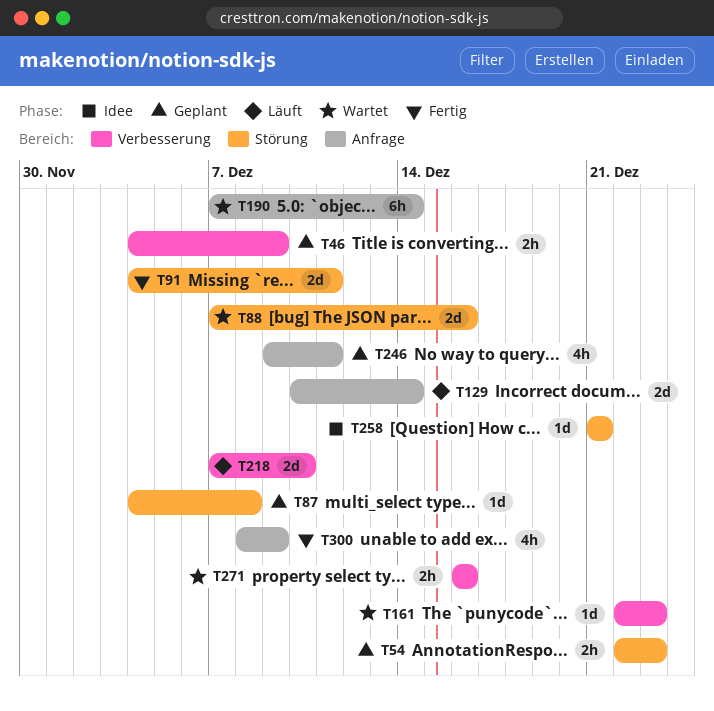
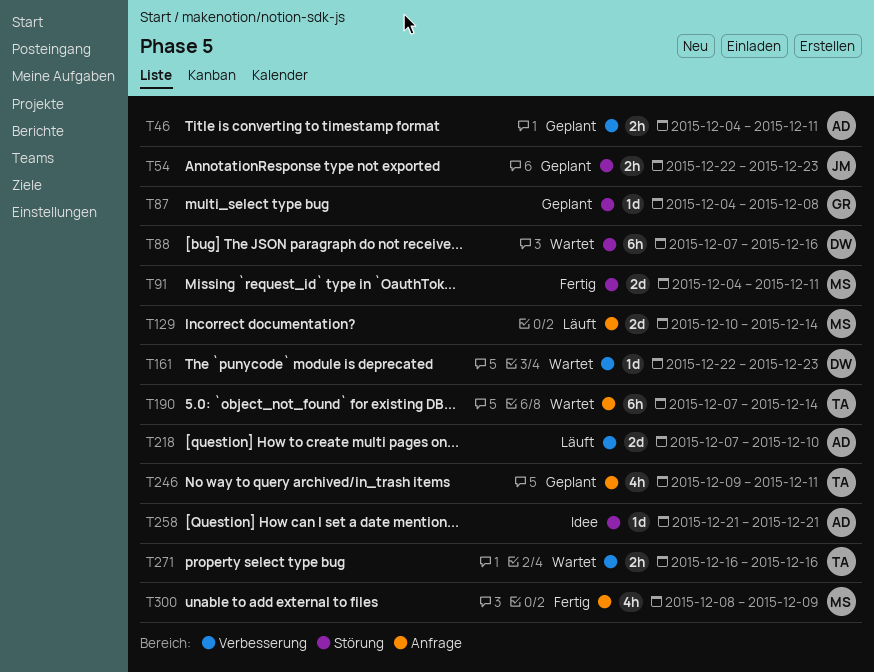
T46, due: Dec 9 -> Dec 11
T88, estimate: 2d -> 6h

